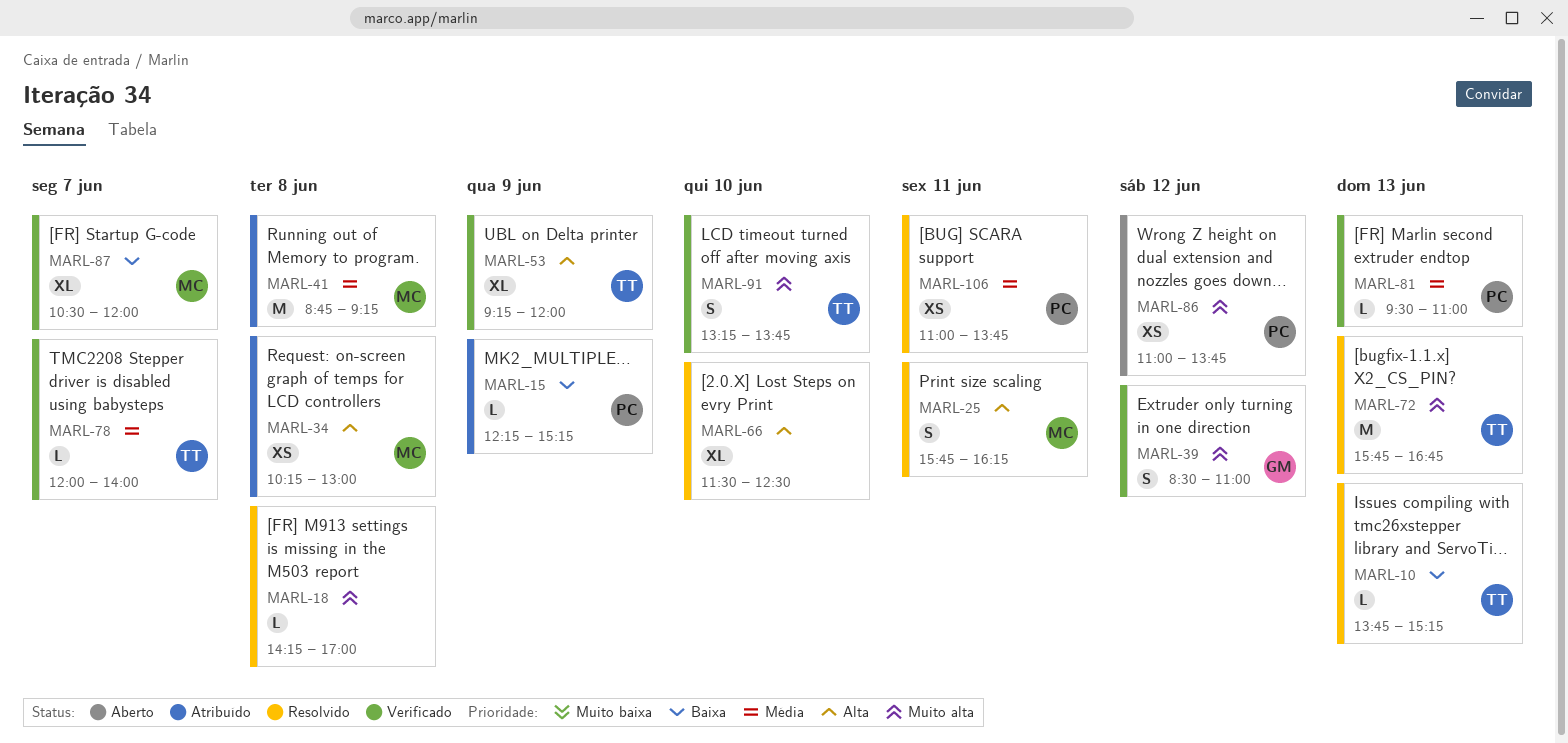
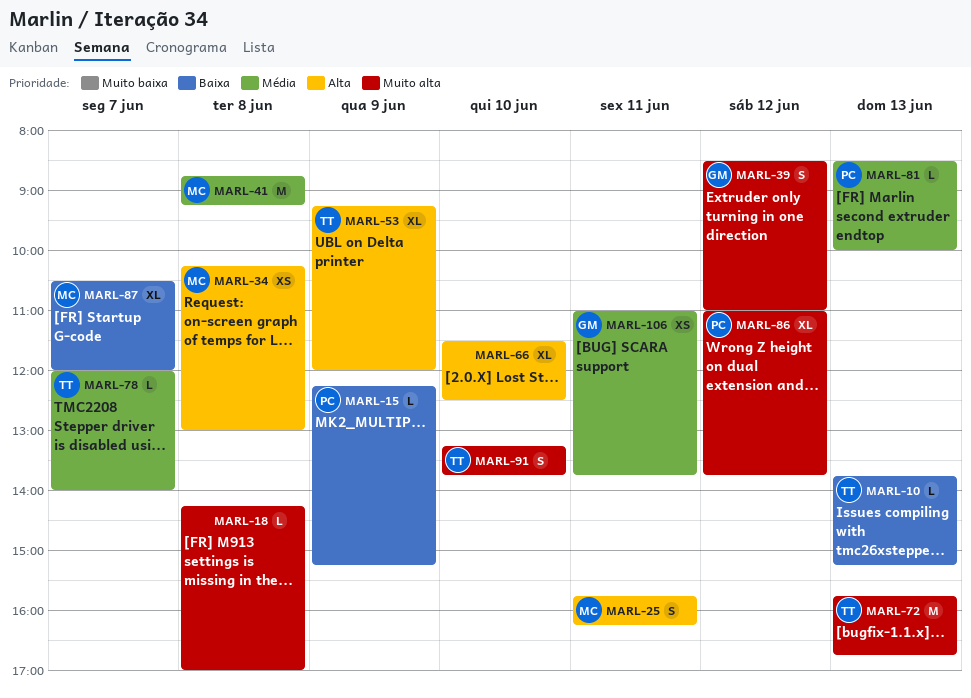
MARL-81, begins: 09:30 -> 08:30
MARL-81, ends: 11:00 -> 10:00
MARL-86, estimate: XS -> XL
MARL-106, owner: PC -> GM

